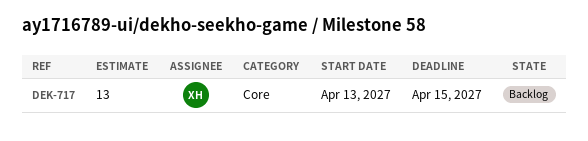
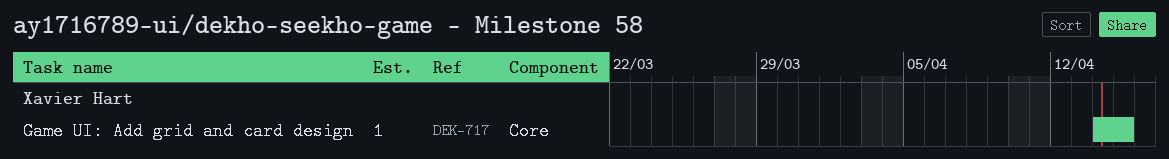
DEK-717, estimate: 13 -> 1
DEK-717, start: Apr 13 -> Apr 14

